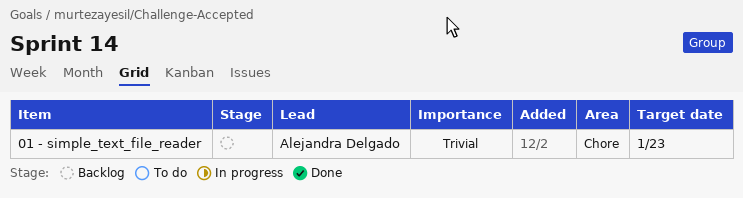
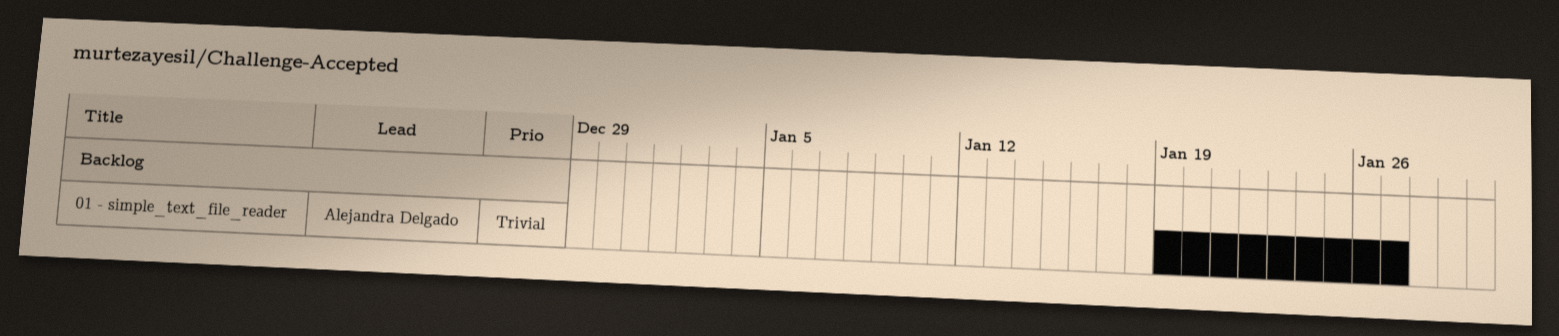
01 - simple_text_file_reader, due: Jan 23 -> Jan 27

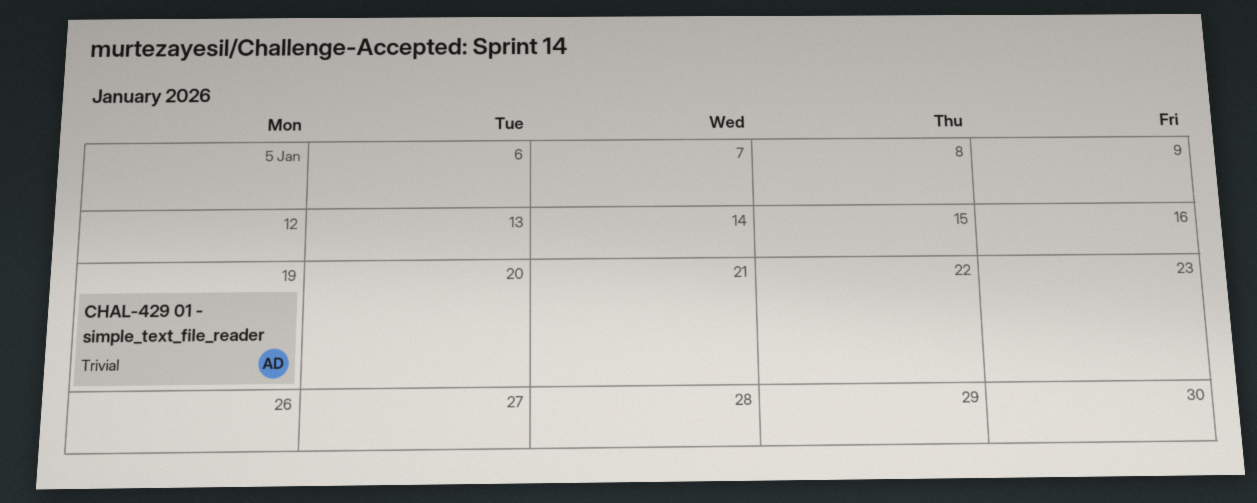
01 - simple_text_file_reader, due: Jan 27 -> Jan 19

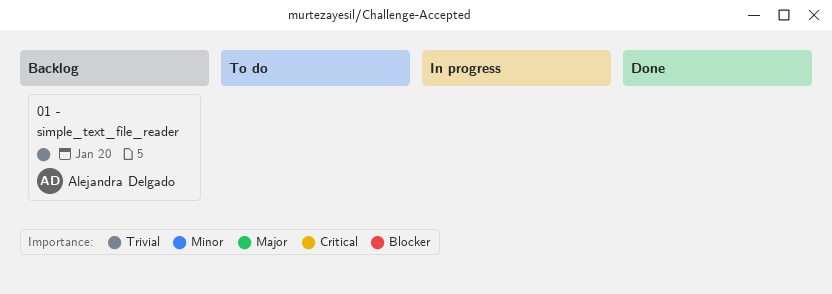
01 - simple_text_file_reader, due: Jan 19 -> Jan 20

